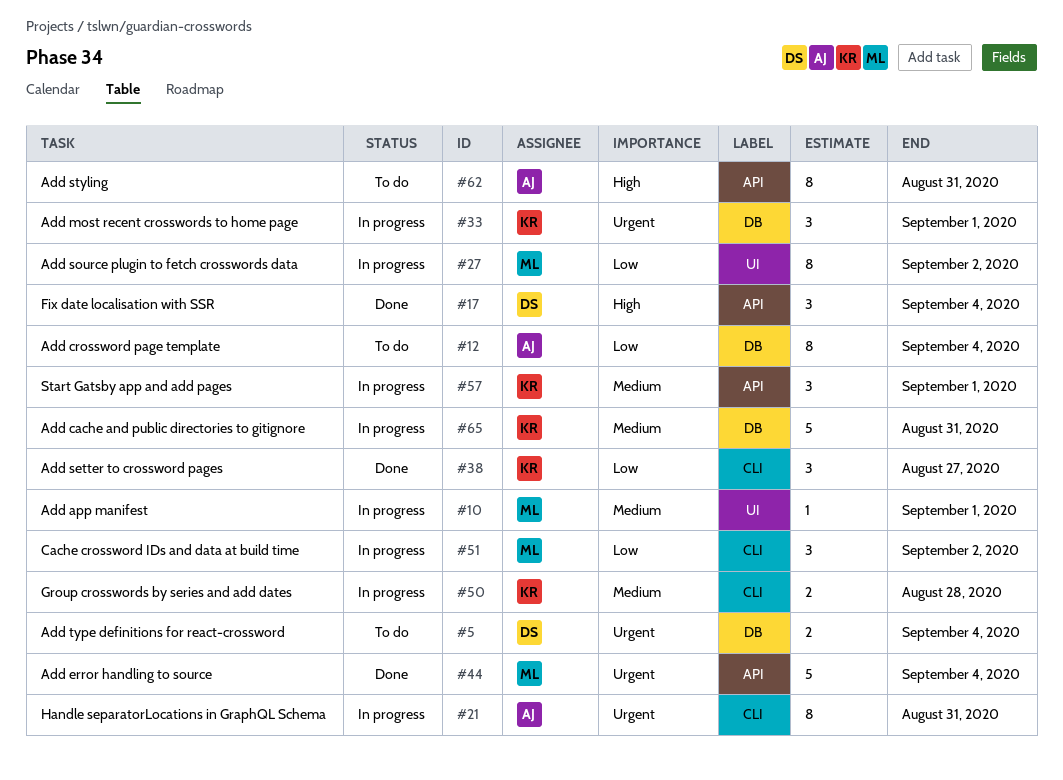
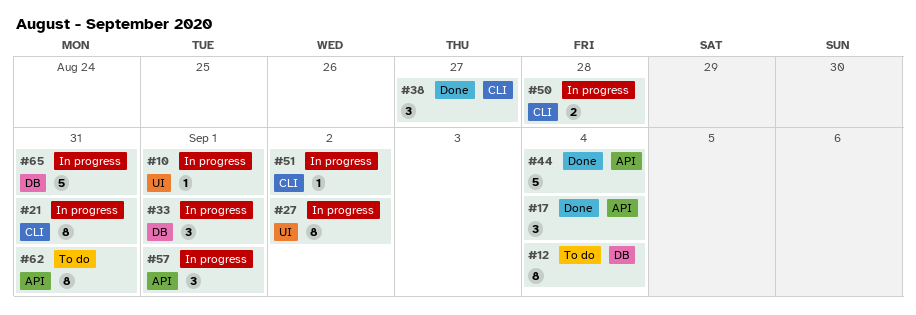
#5: present -> none
#51, estimate: 3 -> 1

